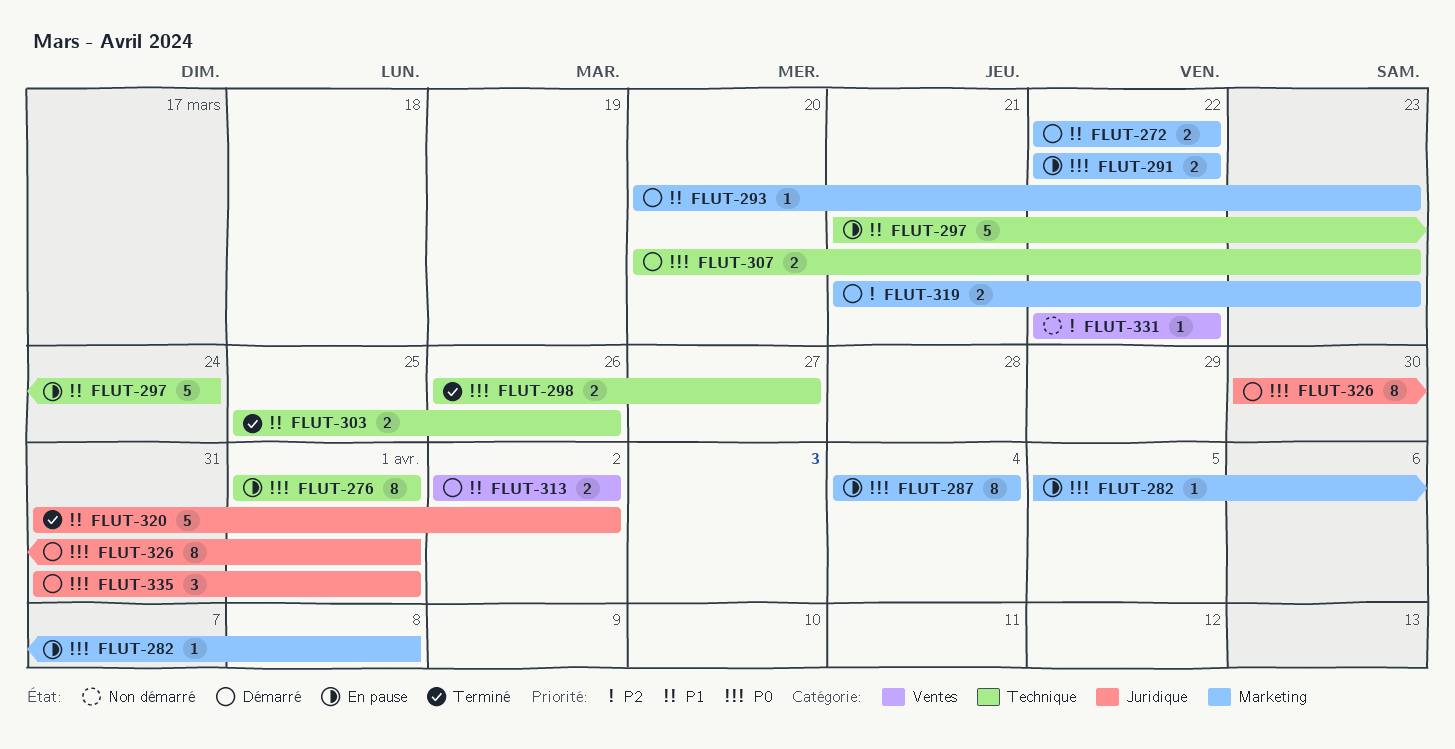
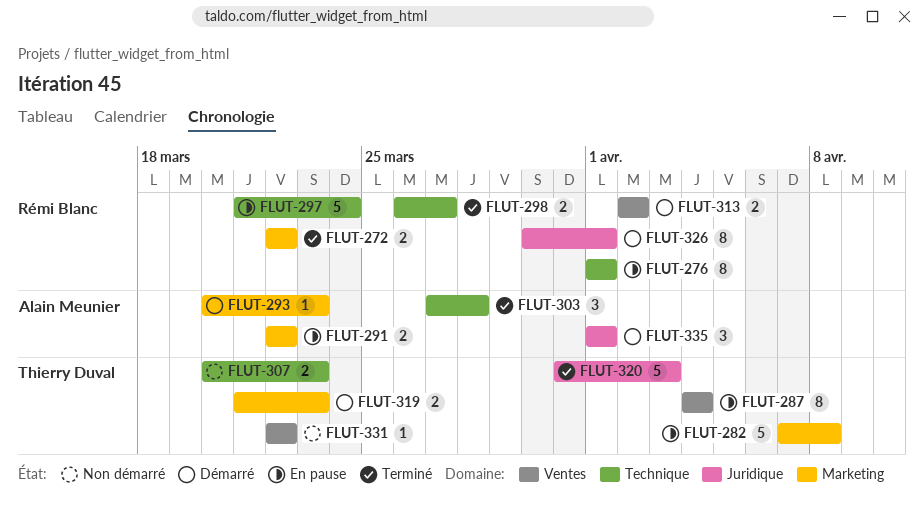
FLUT-272, status: Démarré -> Terminé
FLUT-282, estimate: 1 -> 5
FLUT-282, start: Apr 5 -> Apr 7
FLUT-287, label: Marketing -> Ventes
FLUT-303, estimate: 2 -> 3
FLUT-303, start: Mar 25 -> Mar 27
FLUT-303, due: Mar 26 -> Mar 28
FLUT-307, status: Démarré -> Non démarré
FLUT-320, due: Apr 2 -> Apr 3
FLUT-335, start: Mar 31 -> Apr 1

